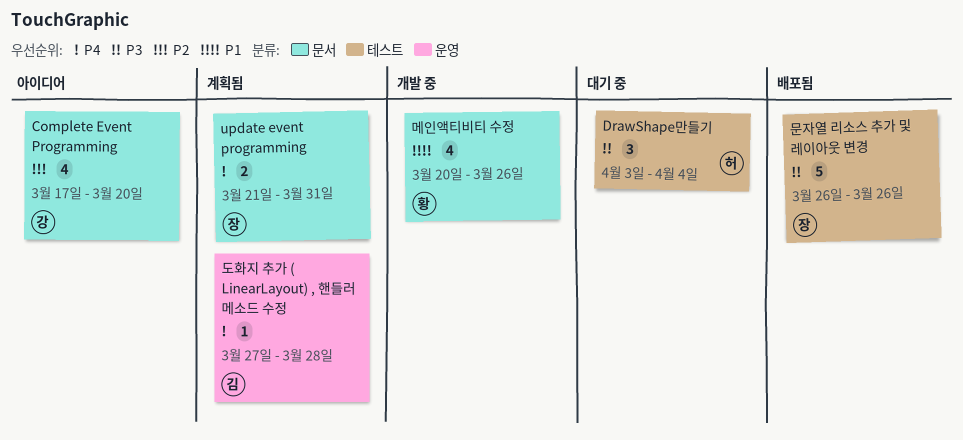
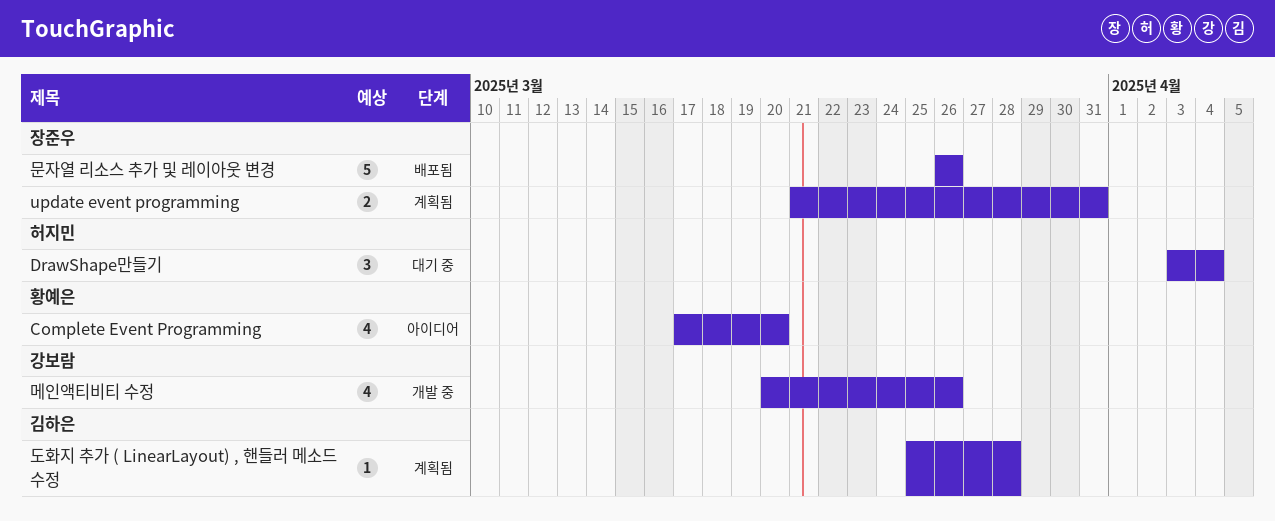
Complete Event Programming, owner: 강보람 -> 황예은
도화지 추가 ( LinearLayout) , 핸들러 메소드 수정, start: Mar 27 -> Mar 25
메인액티비티 수정, owner: 황예은 -> 강보람

